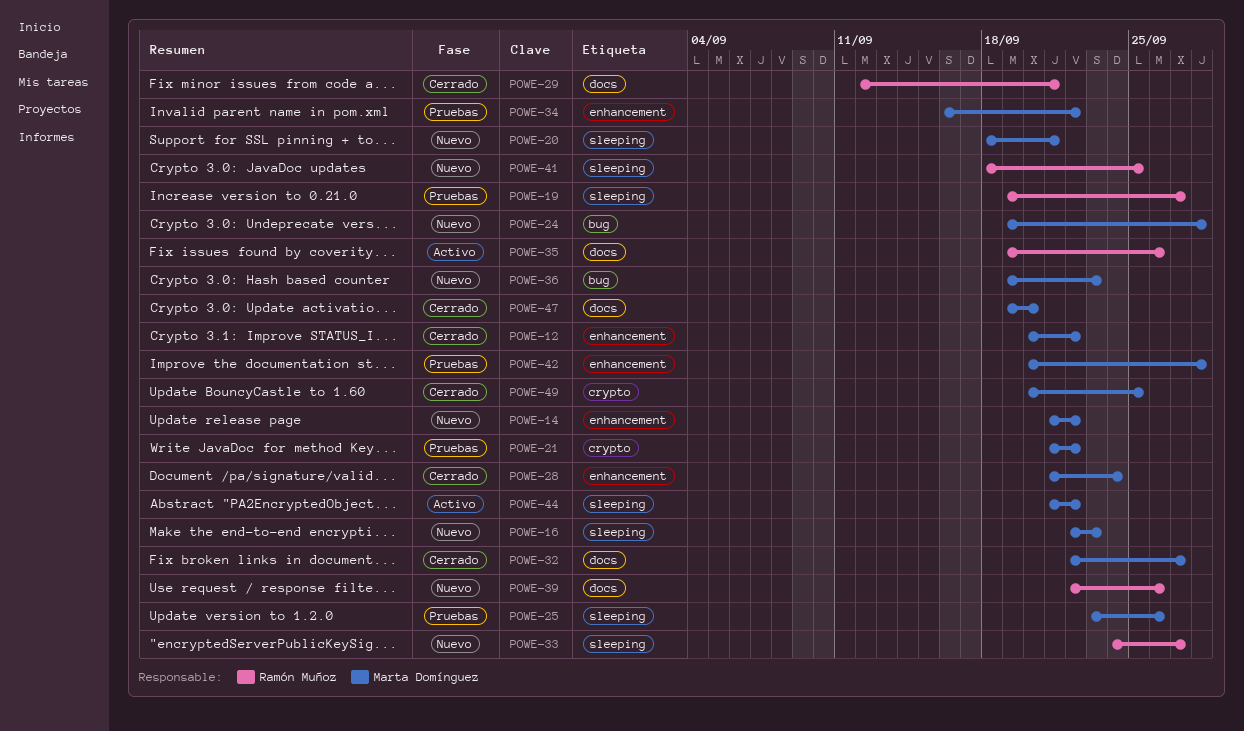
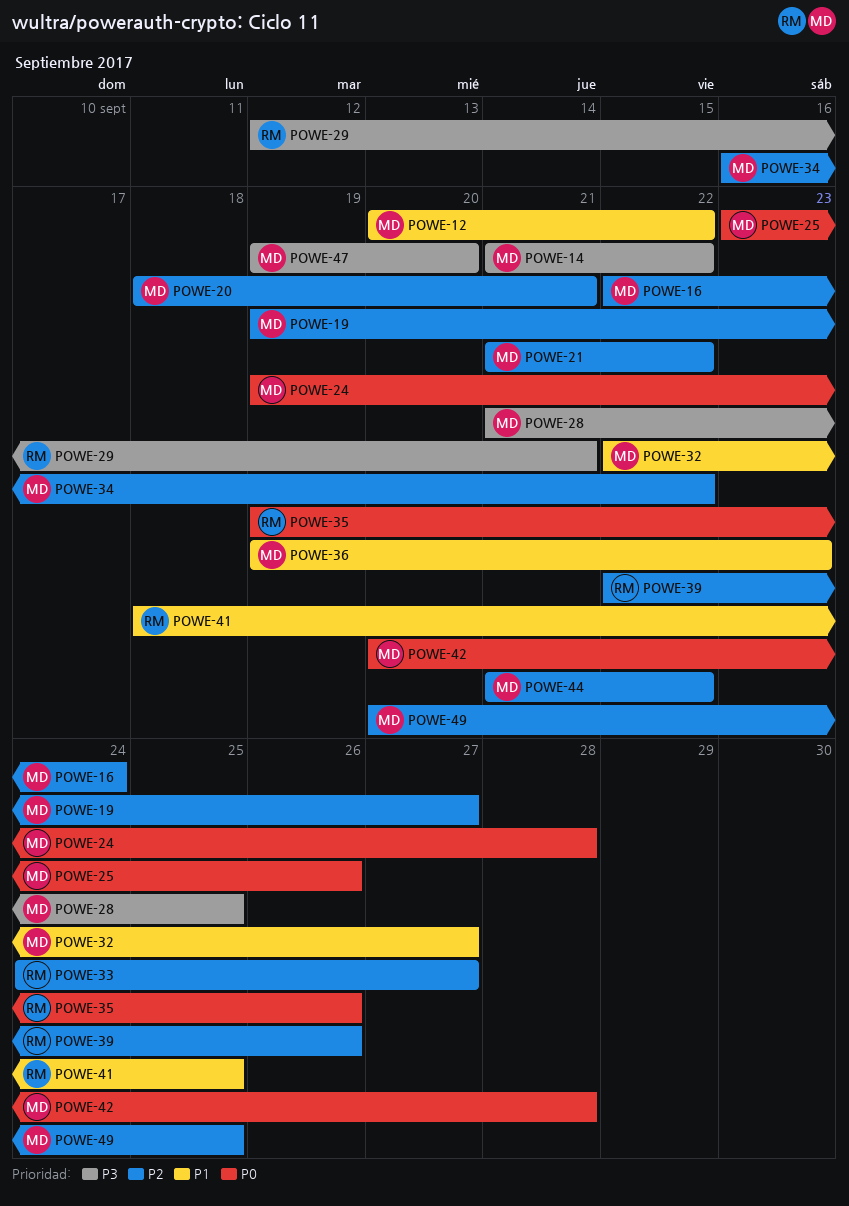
POWE-16, due: Sep 23 -> Sep 24
POWE-19, owner: Ramón Muñoz -> Marta Domínguez
POWE-28, due: Sep 24 -> Sep 25

